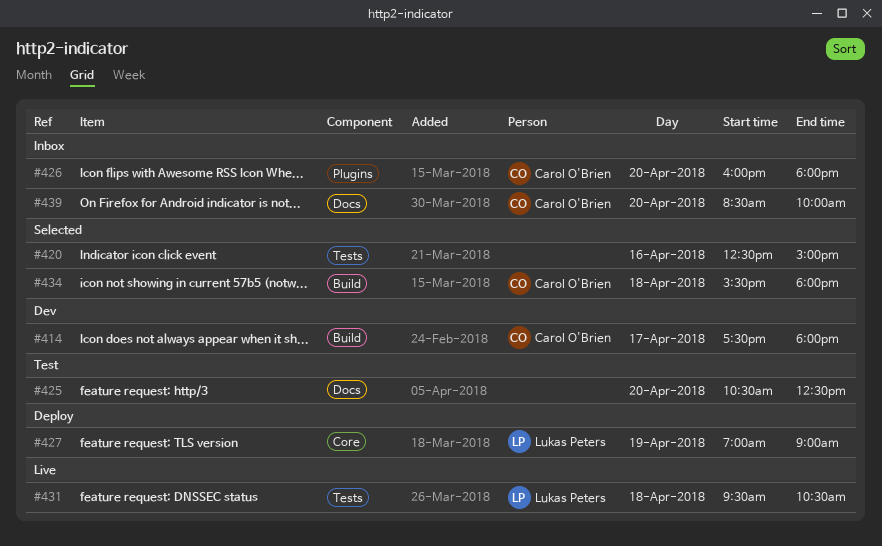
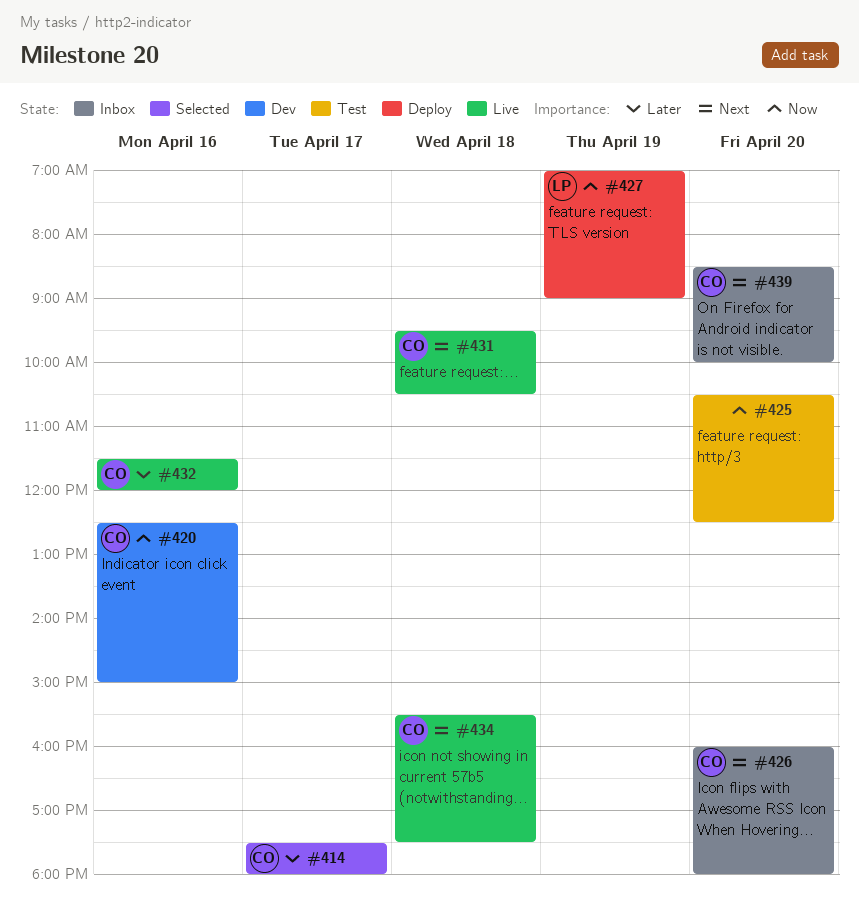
#414, status: Dev -> Selected
#420, status: Selected -> Dev
#420, owner: none -> Carol O'Brien
#431, owner: Lukas Peters -> Carol O'Brien
#432: none -> present
#434, status: Selected -> Live
#434, ends: 18:00 -> 17:30

